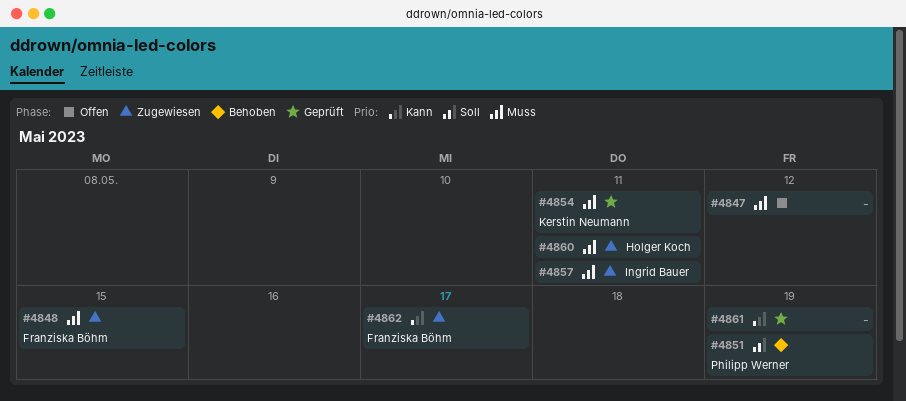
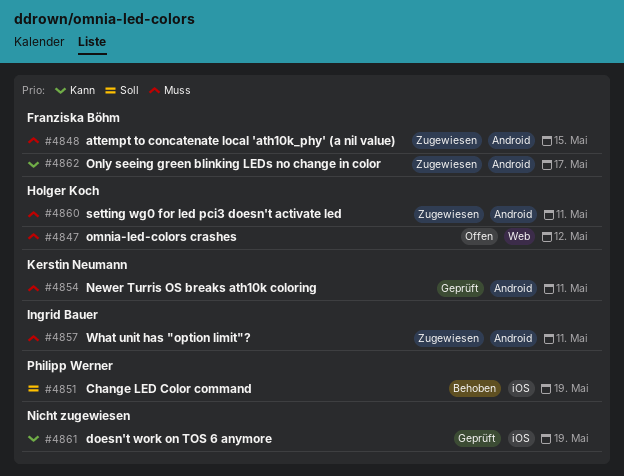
#4847, owner: none -> Holger Koch

